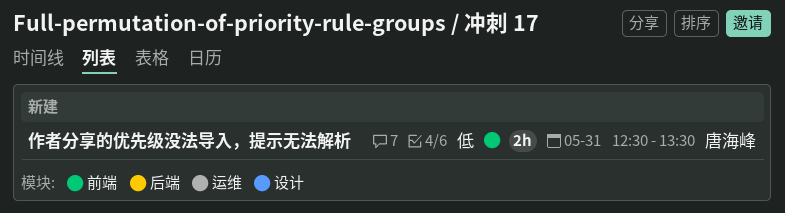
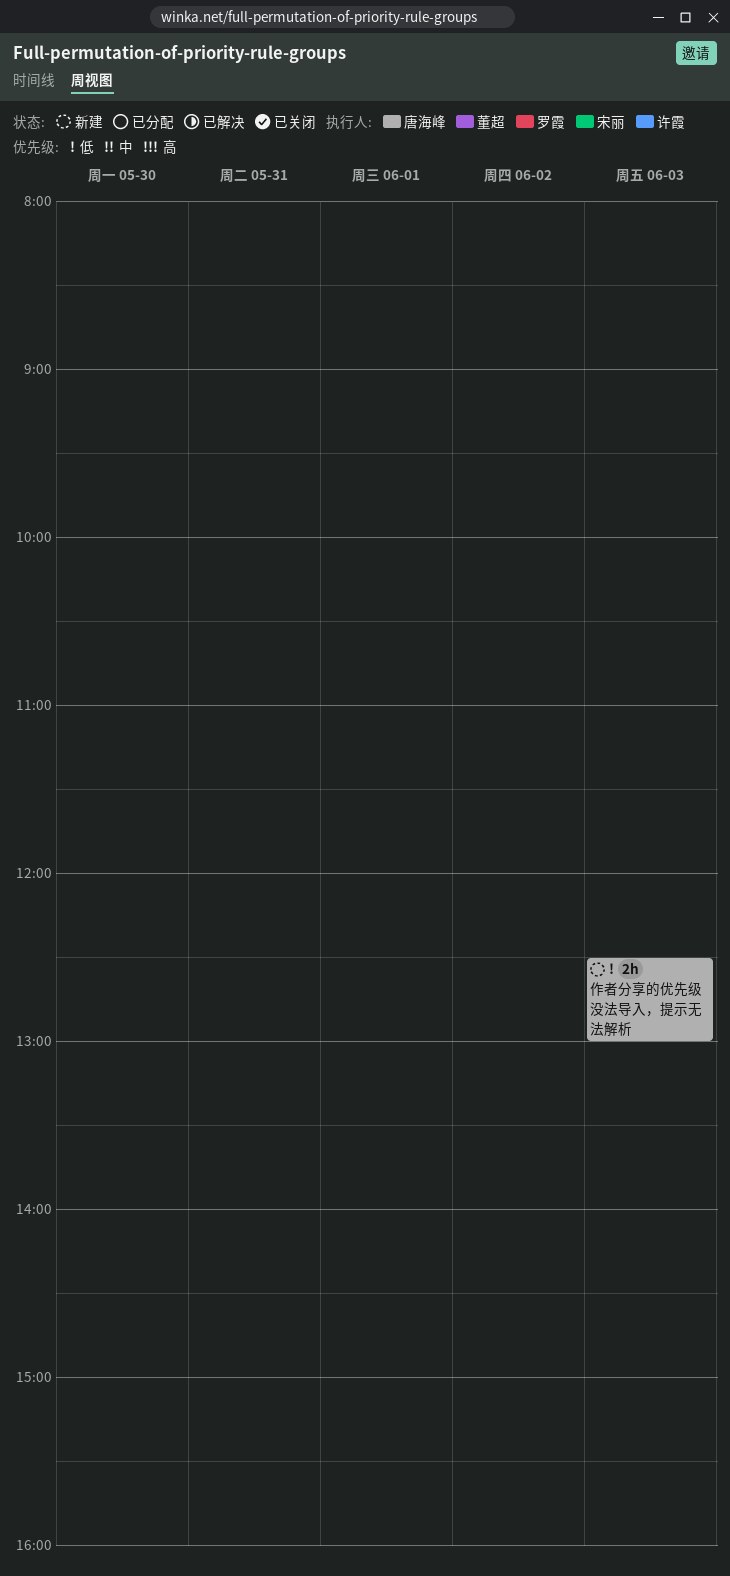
作者分享的优先级没法导入，提示无法解析, day: May 31 -> Jun 3
作者分享的优先级没法导入，提示无法解析, ends: 13:30 -> 13:00

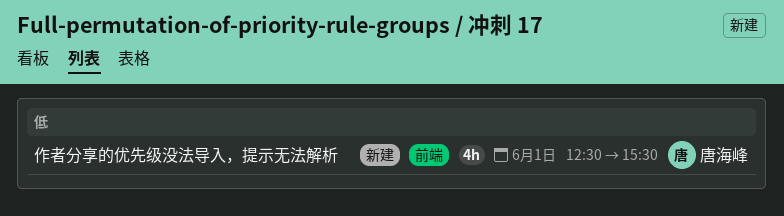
作者分享的优先级没法导入，提示无法解析, estimate: 2h -> 4h
作者分享的优先级没法导入，提示无法解析, day: Jun 3 -> Jun 1
作者分享的优先级没法导入，提示无法解析, ends: 13:00 -> 15:30

